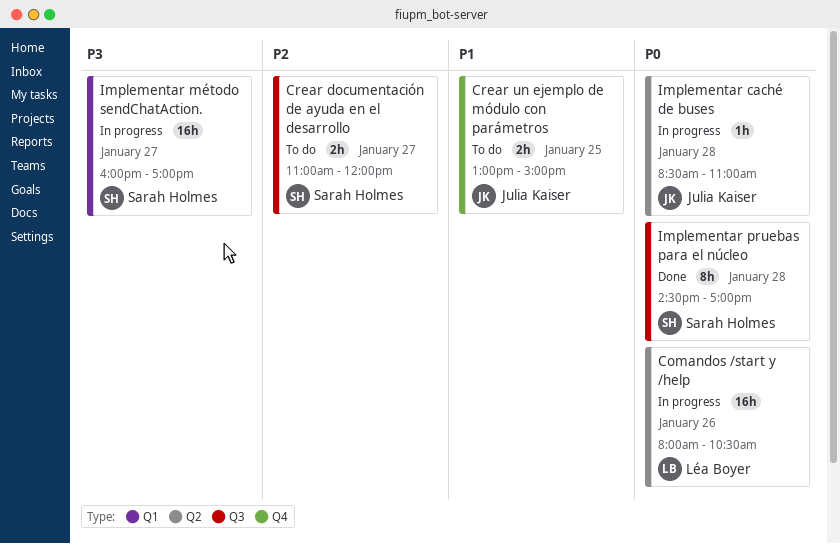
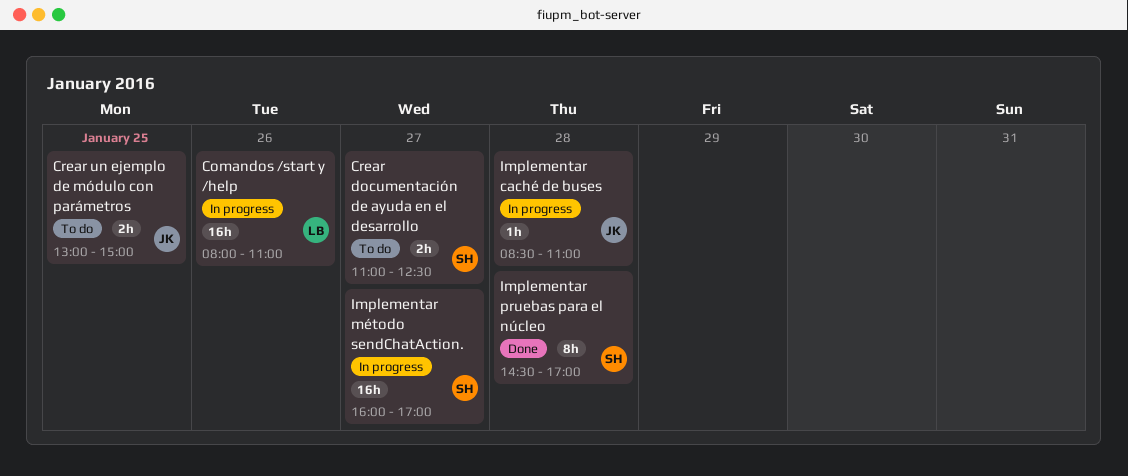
Comandos /start y /help, ends: 10:30 -> 11:00
Crear documentación de ayuda en el desarrollo, ends: 12:00 -> 12:30

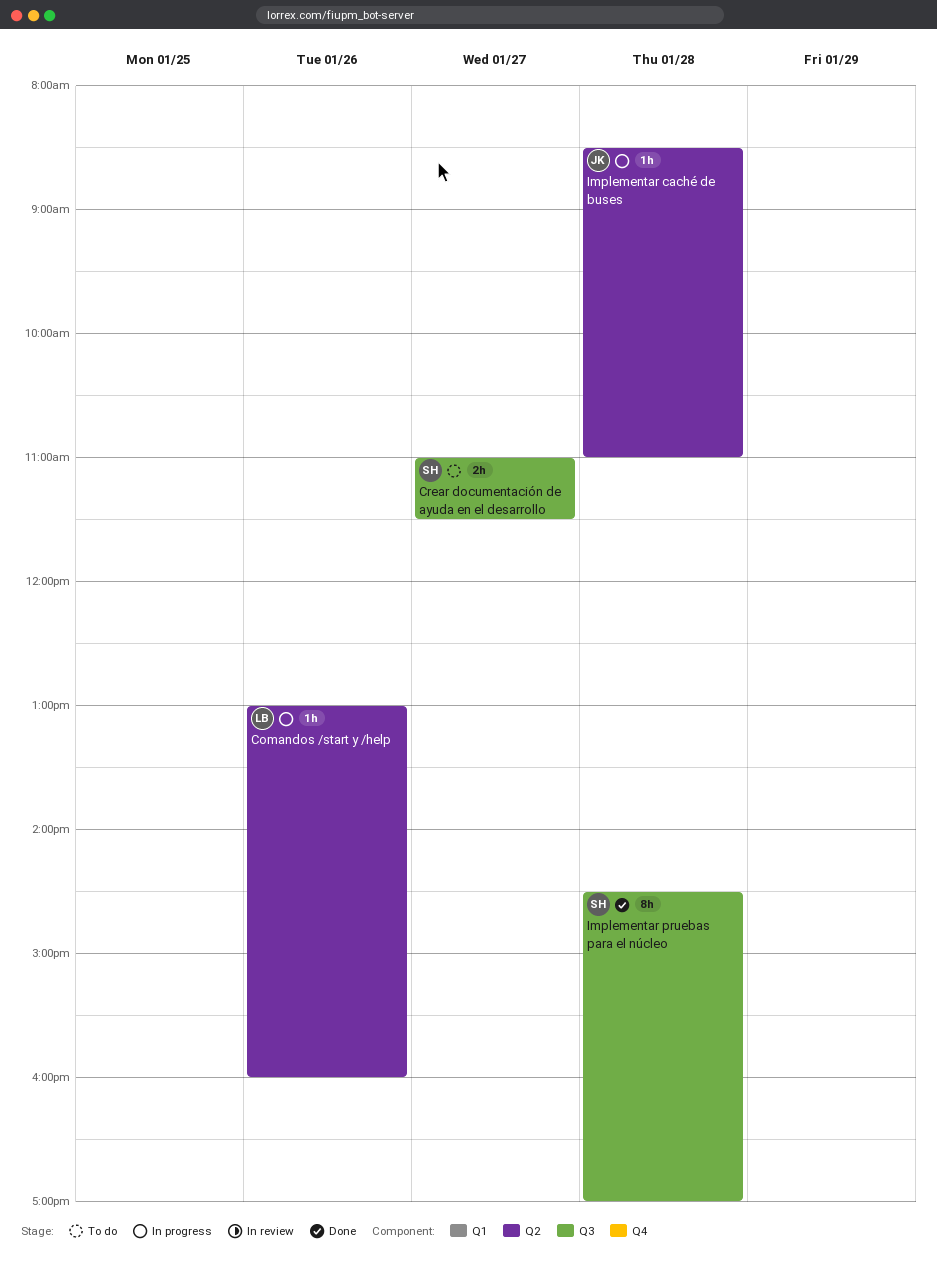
Comandos /start y /help, estimate: 16h -> 1h
Comandos /start y /help, begins: 08:00 -> 13:00
Comandos /start y /help, ends: 11:00 -> 16:00
Crear documentación de ayuda en el desarrollo, ends: 12:30 -> 11:30
Crear un ejemplo de módulo con parámetros: present -> none
Implementar método sendChatAction.: present -> none

